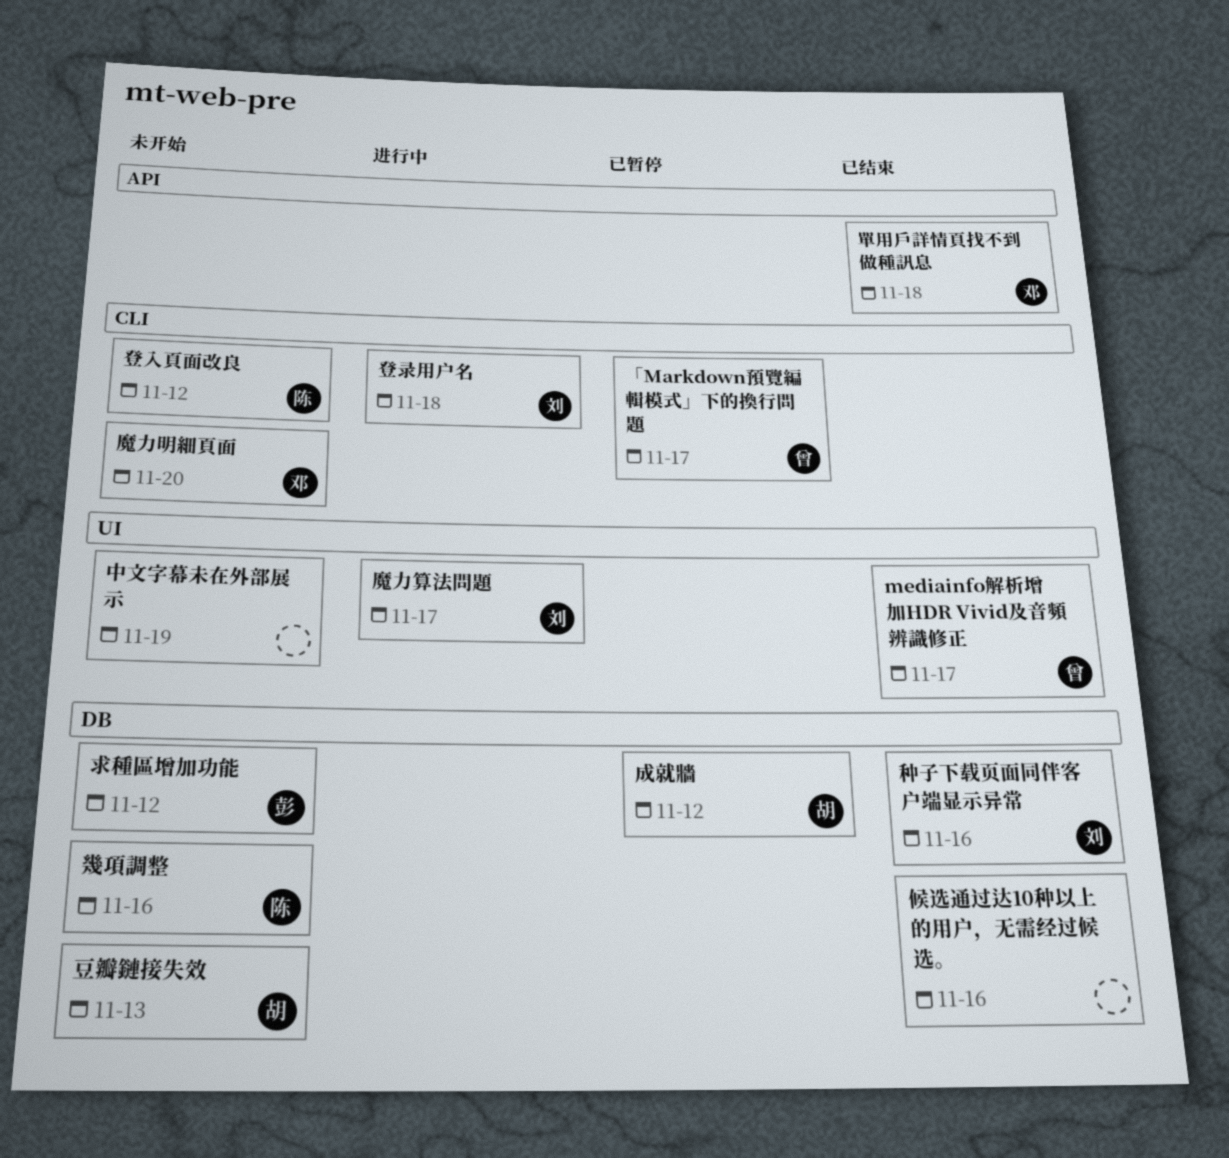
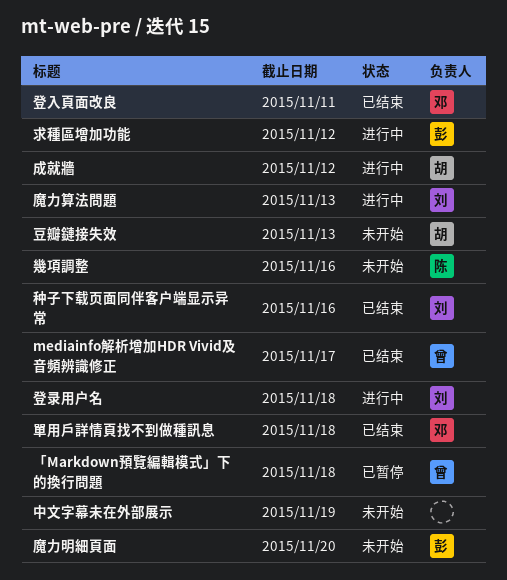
「Markdown預覽編輯模式」下的換行問題, due: Nov 17 -> Nov 18
候选通过达10种以上的用户，无需经过候选。: present -> none
成就牆, status: 已暂停 -> 进行中
求種區增加功能, status: 未开始 -> 进行中
登入頁面改良, status: 未开始 -> 已结束
登入頁面改良, owner: 陈 -> 邓
登入頁面改良, due: Nov 12 -> Nov 11
魔力明細頁面, owner: 邓 -> 彭
魔力算法問題, due: Nov 17 -> Nov 13

